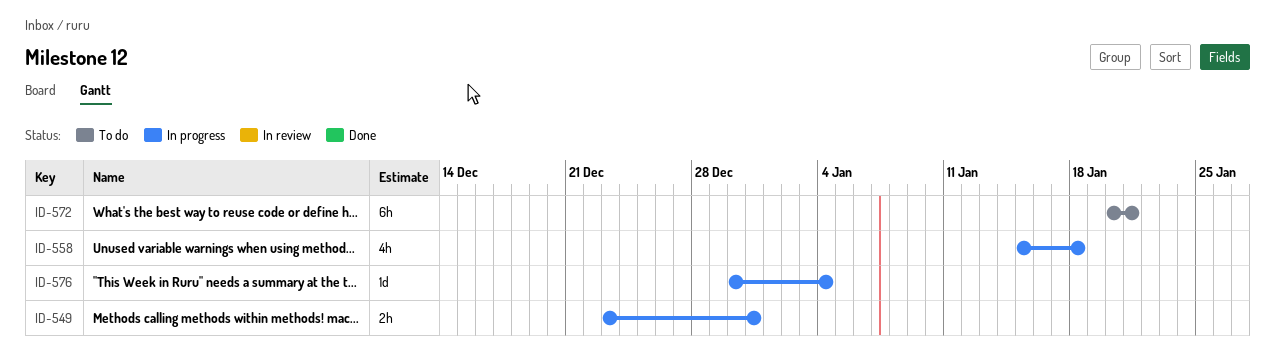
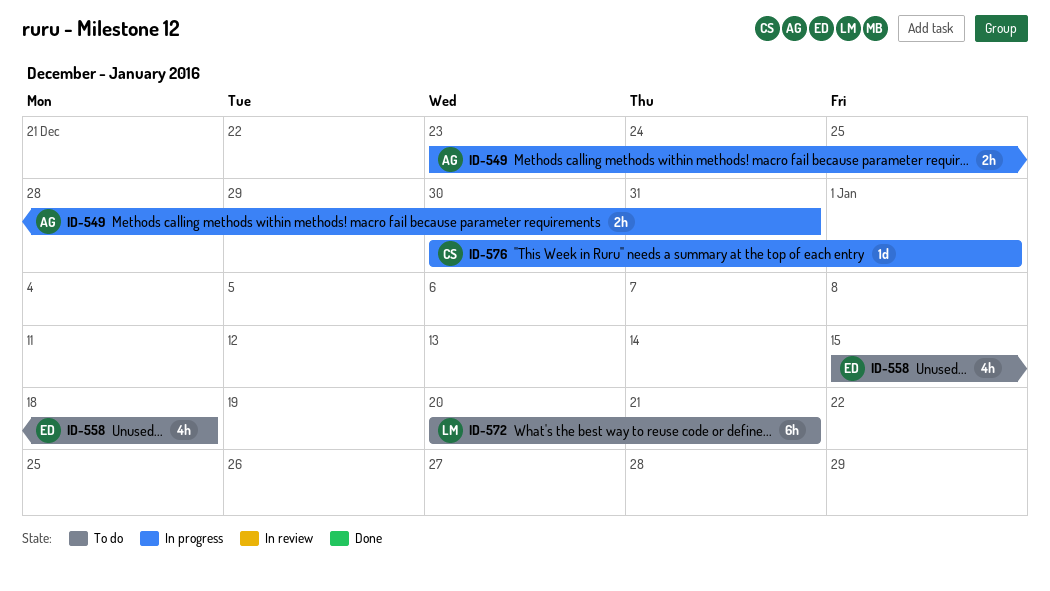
ID-558, status: In progress -> To do
ID-576, due: Jan 4 -> Jan 1

